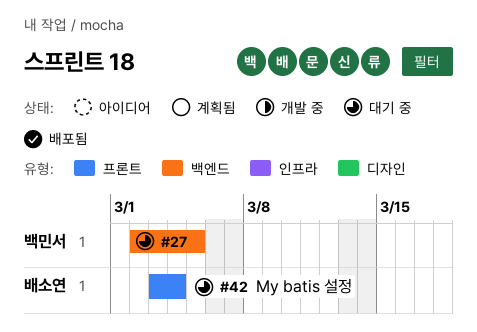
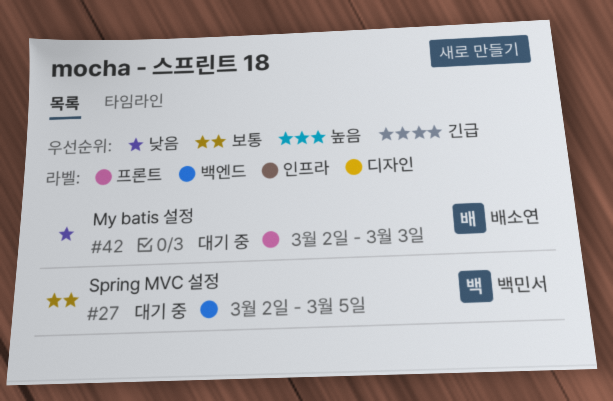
#42, start: Mar 3 -> Mar 2
#42, due: Mar 4 -> Mar 3

